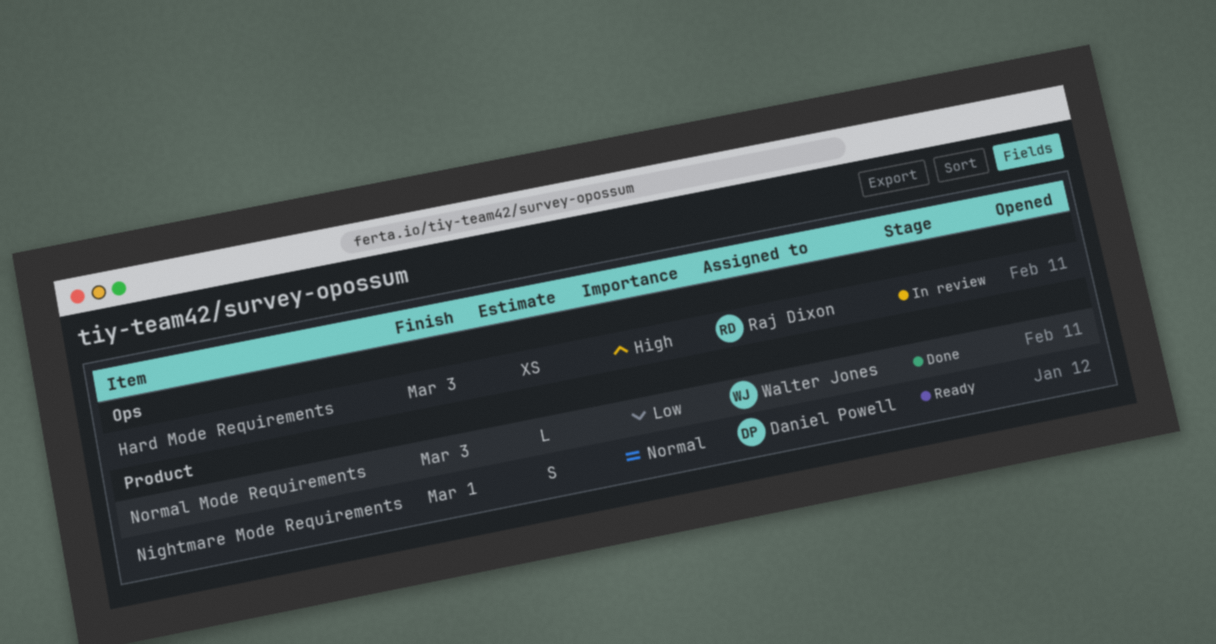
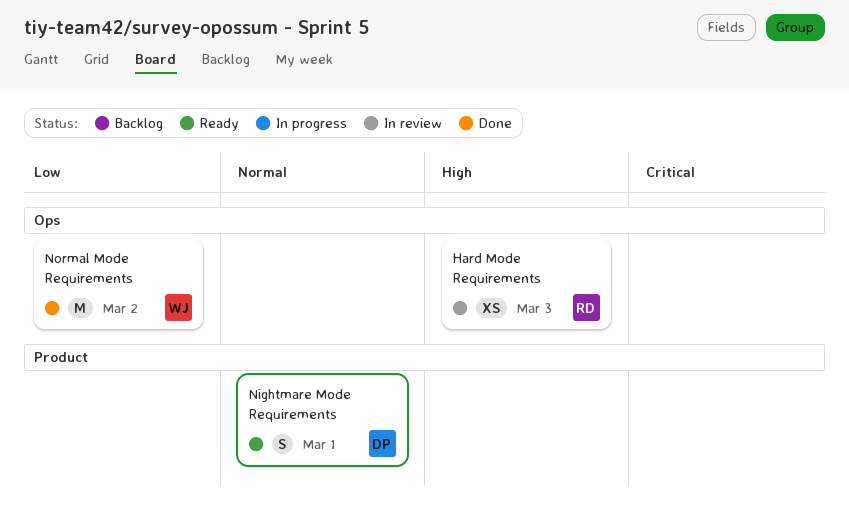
Normal Mode Requirements, label: Product -> Ops
Normal Mode Requirements, estimate: L -> M
Normal Mode Requirements, due: Mar 3 -> Mar 2

